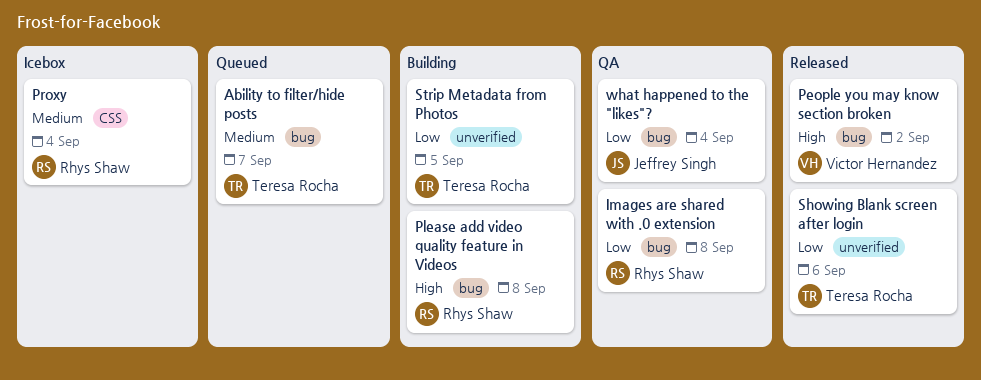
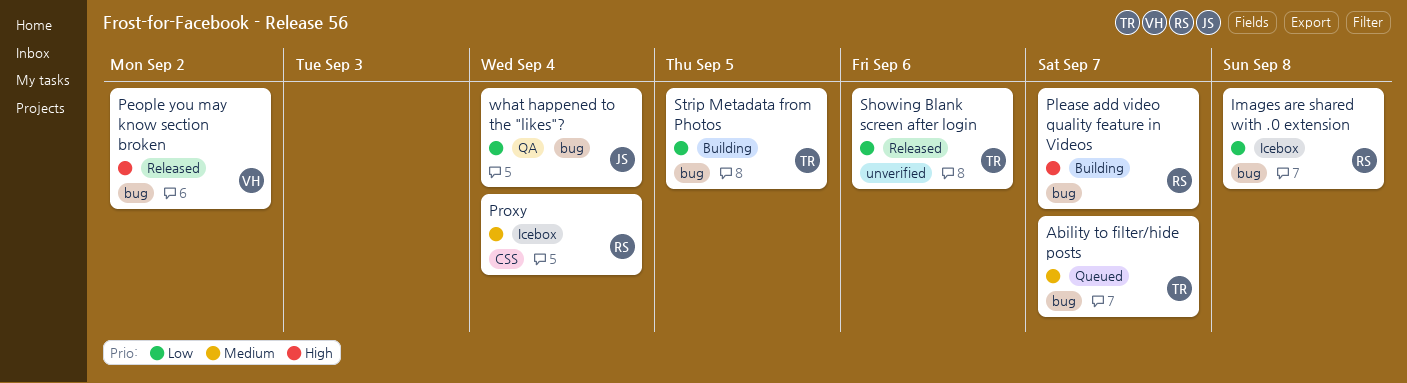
Images are shared with .0 extension, status: QA -> Icebox
Please add video quality feature in Videos, due: Sep 8 -> Sep 7
Strip Metadata from Photos, label: unverified -> bug

